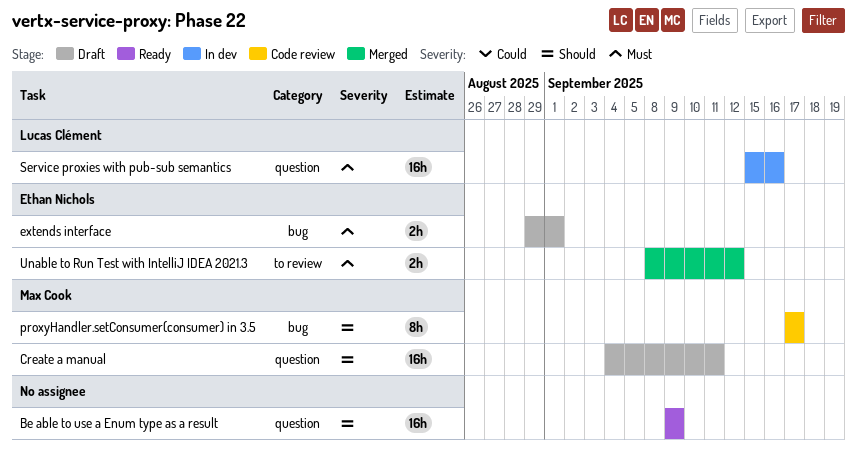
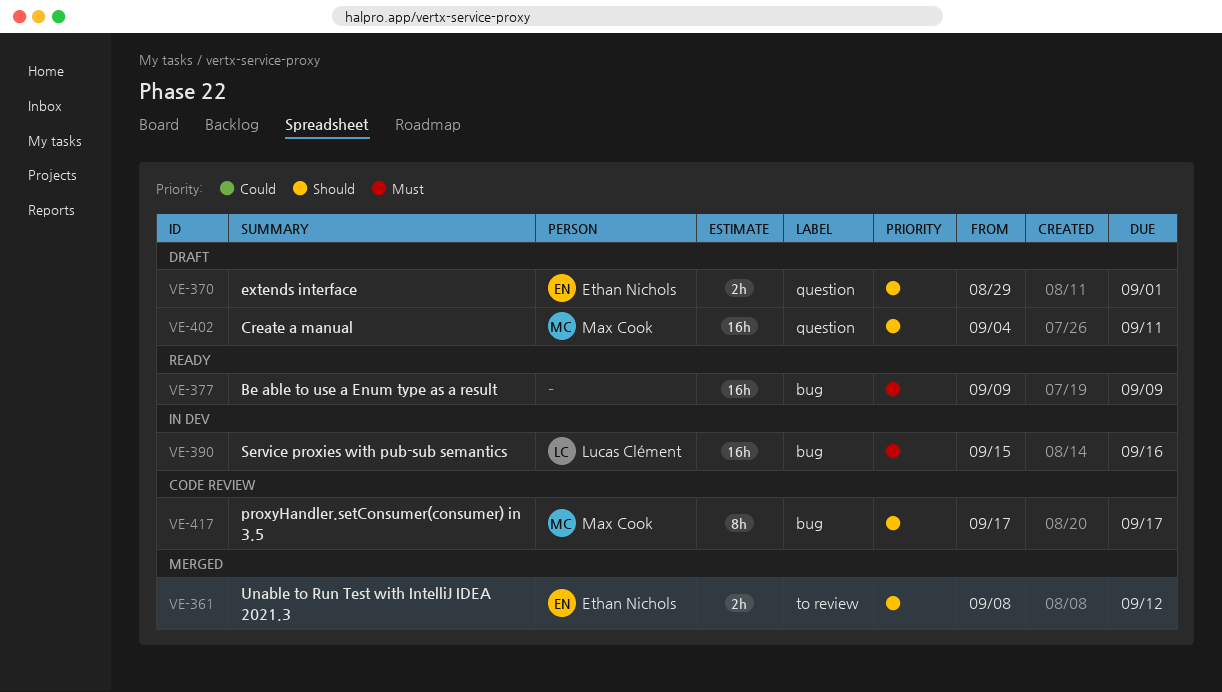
Be able to use a Enum type as a result, priority: Should -> Must
Be able to use a Enum type as a result, label: question -> bug
extends interface, priority: Must -> Should
extends interface, label: bug -> question
Service proxies with pub-sub semantics, label: question -> bug
Unable to Run Test with IntelliJ IDEA 2021.3, priority: Must -> Should

